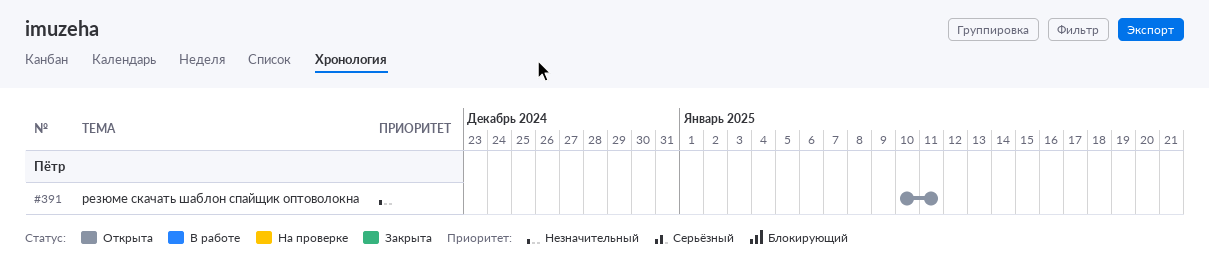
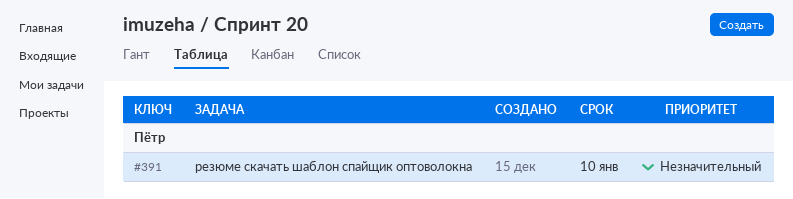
#391, due: Jan 11 -> Jan 10

